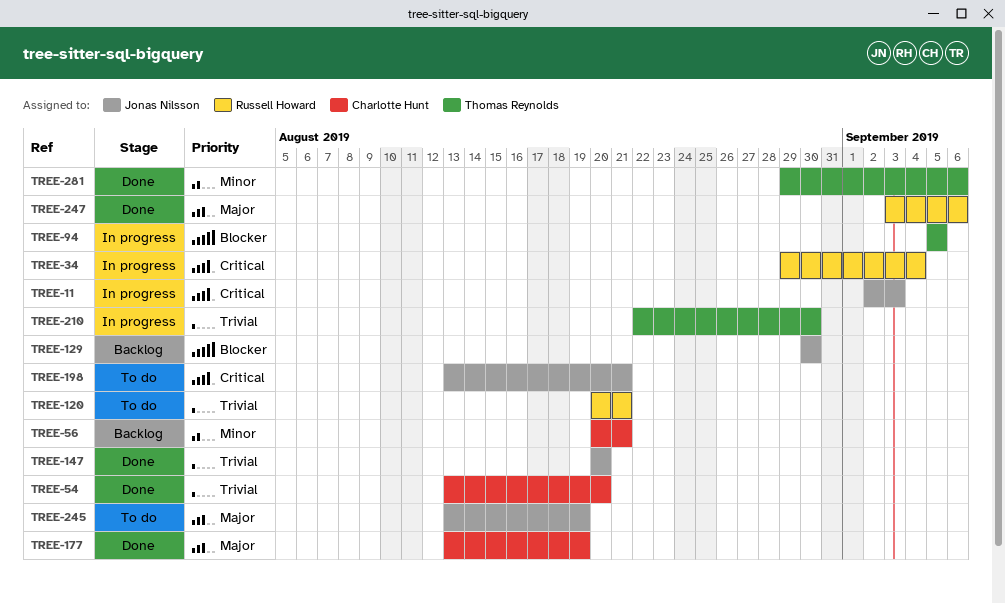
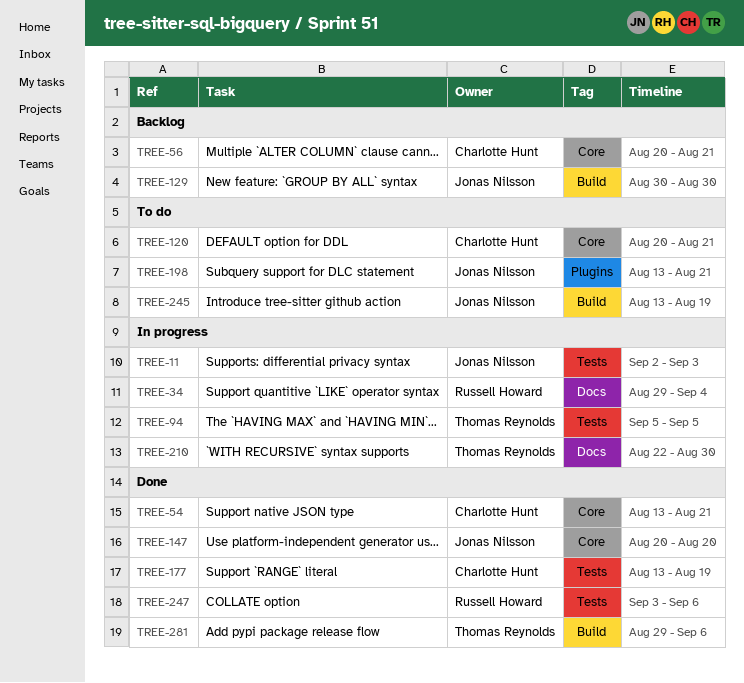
TREE-54, due: Aug 20 -> Aug 21
TREE-120, owner: Russell Howard -> Charlotte Hunt

